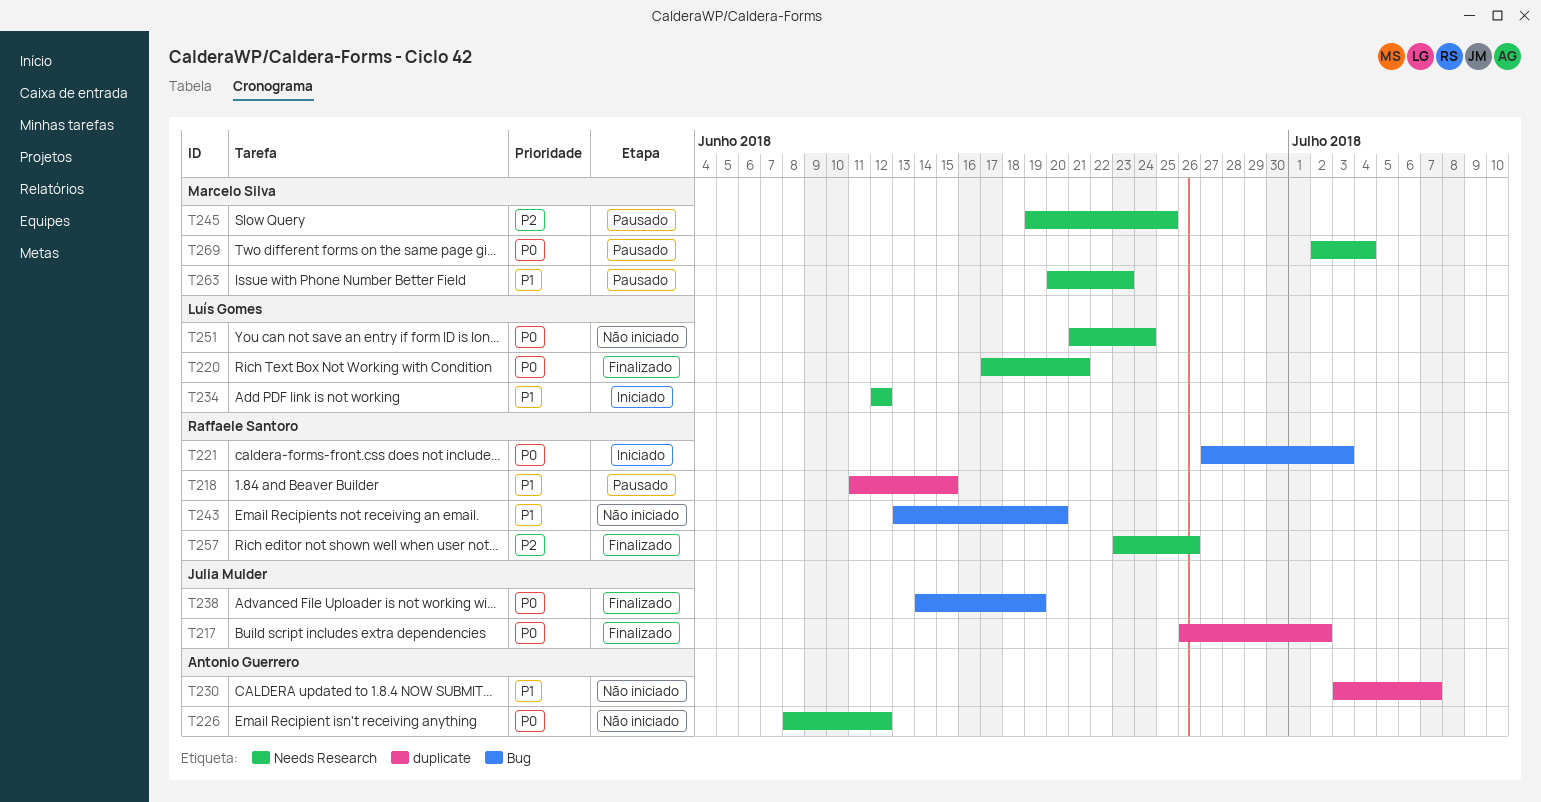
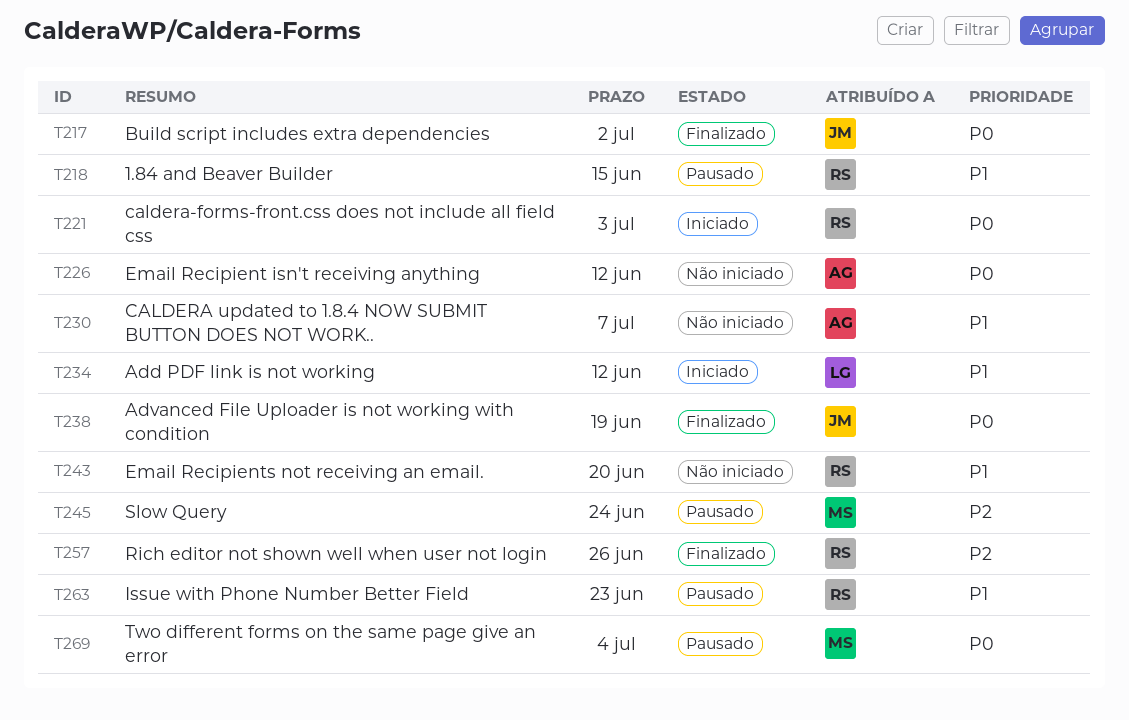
T220: present -> none
T245, due: Jun 25 -> Jun 24
T251: present -> none
T263, owner: Marcelo Silva -> Raffaele Santoro

